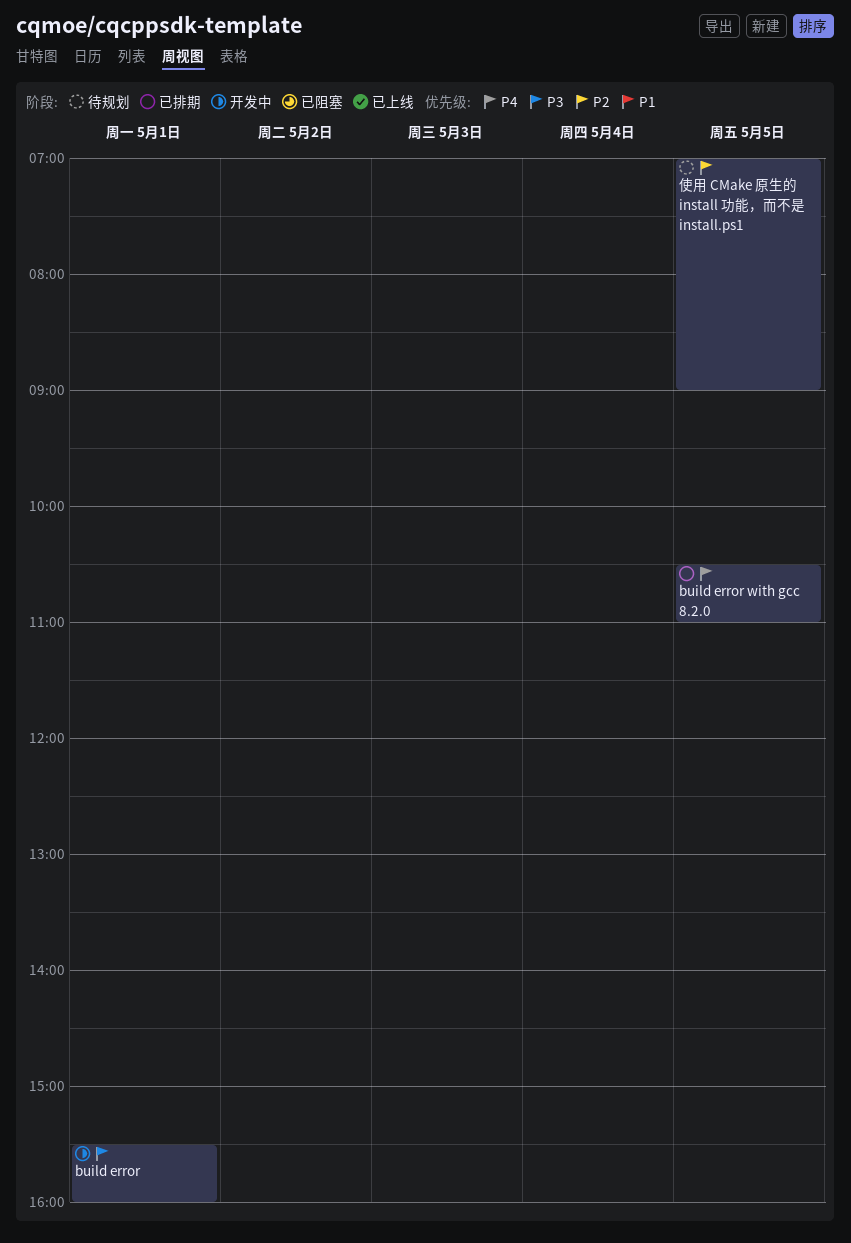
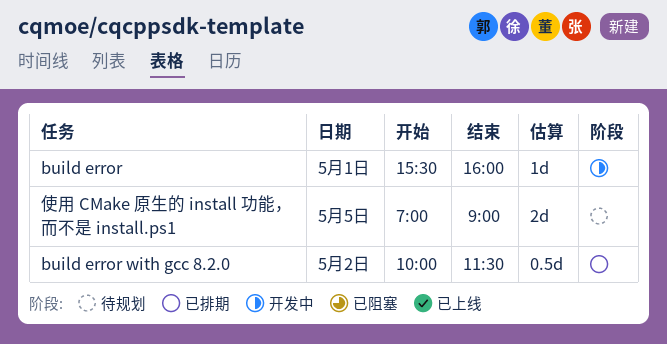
build error with gcc 8.2.0, day: May 5 -> May 2
build error with gcc 8.2.0, begins: 10:30 -> 10:00
build error with gcc 8.2.0, ends: 11:00 -> 11:30

